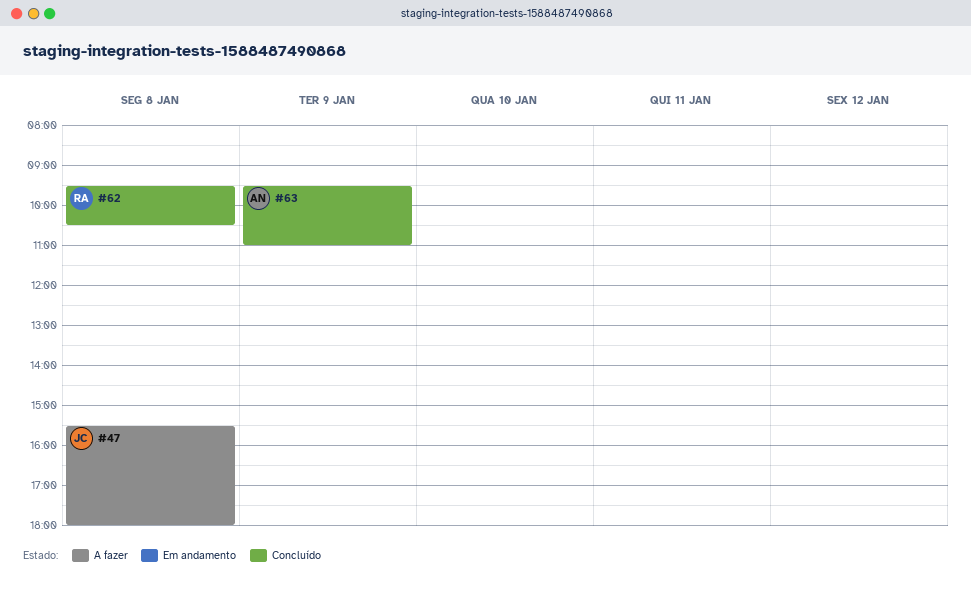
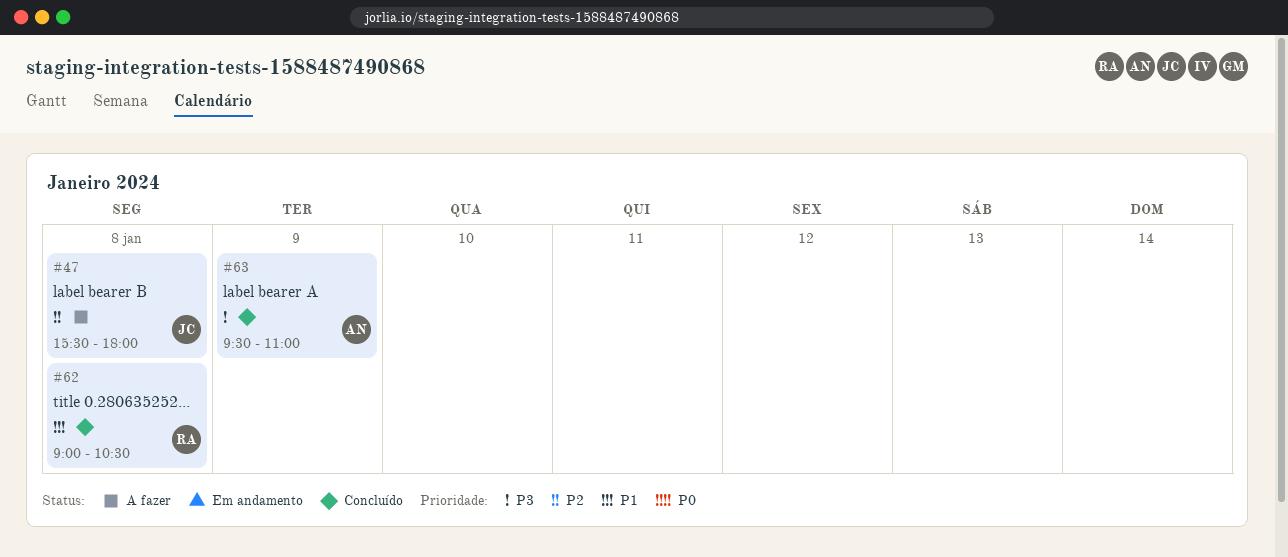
#62, begins: 09:30 -> 09:00

